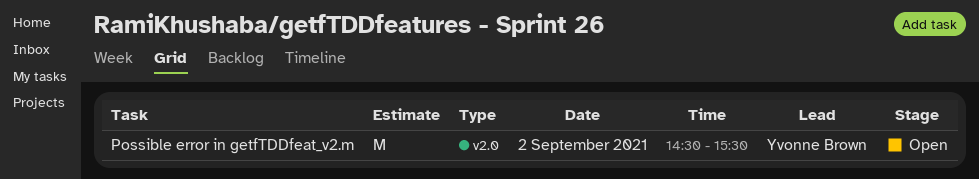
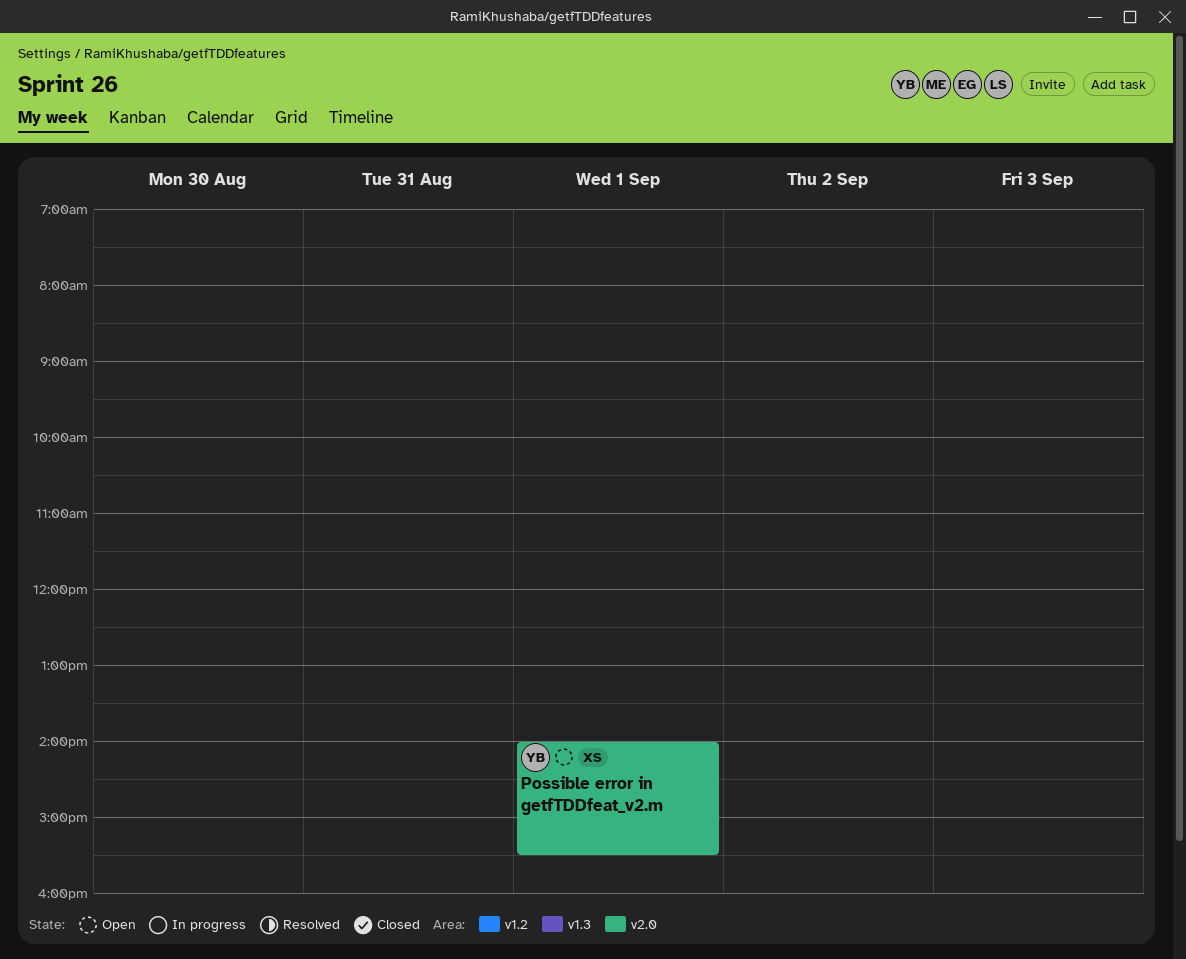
Possible error in getfTDDfeat_v2.m, estimate: M -> XS
Possible error in getfTDDfeat_v2.m, day: Sep 2 -> Sep 1
Possible error in getfTDDfeat_v2.m, begins: 14:30 -> 14:00

